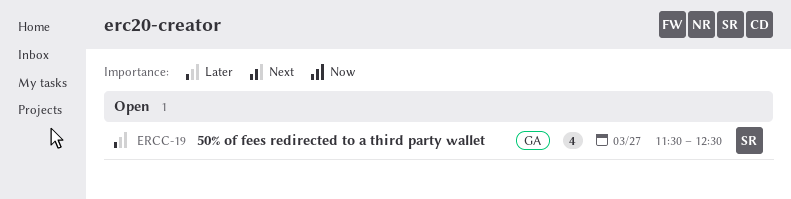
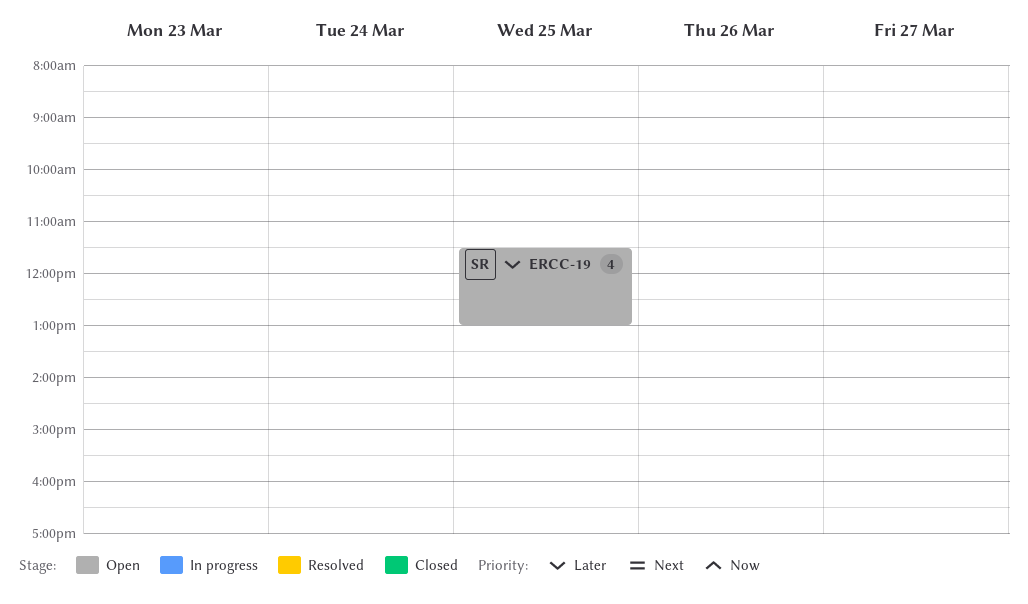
ERCC-19, day: Mar 27 -> Mar 25
ERCC-19, ends: 12:30 -> 13:00

